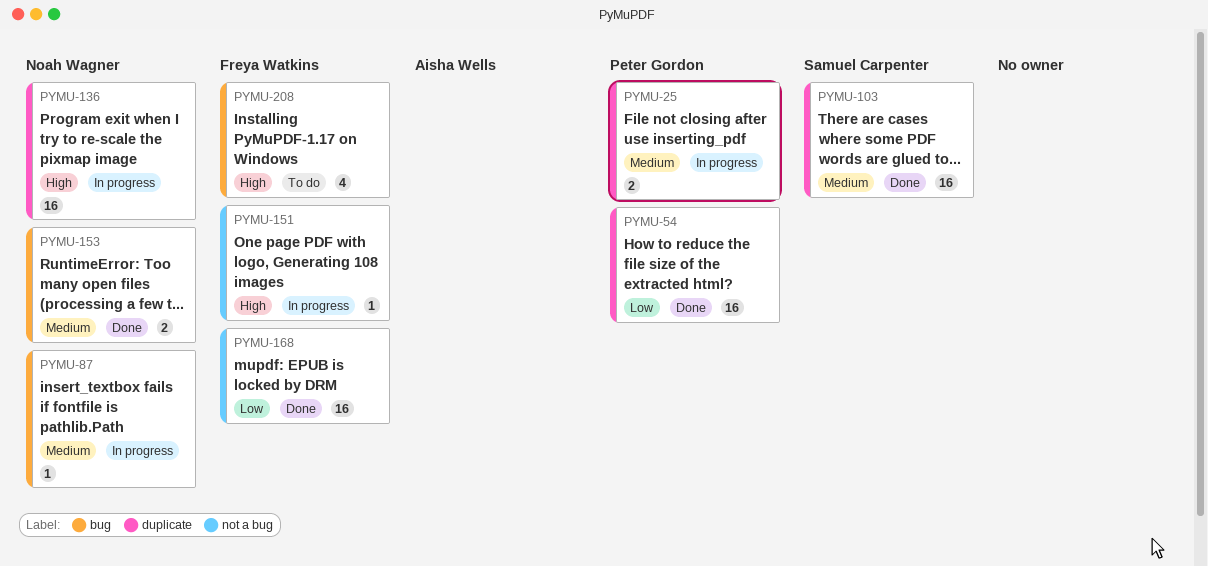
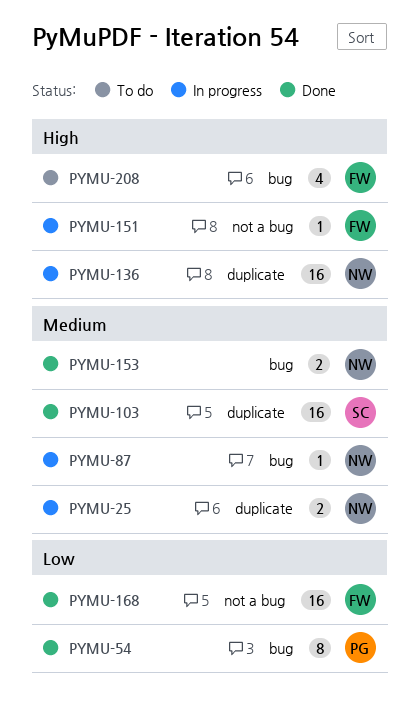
PYMU-25, owner: Peter Gordon -> Noah Wagner
PYMU-54, label: duplicate -> bug
PYMU-54, estimate: 16 -> 8

